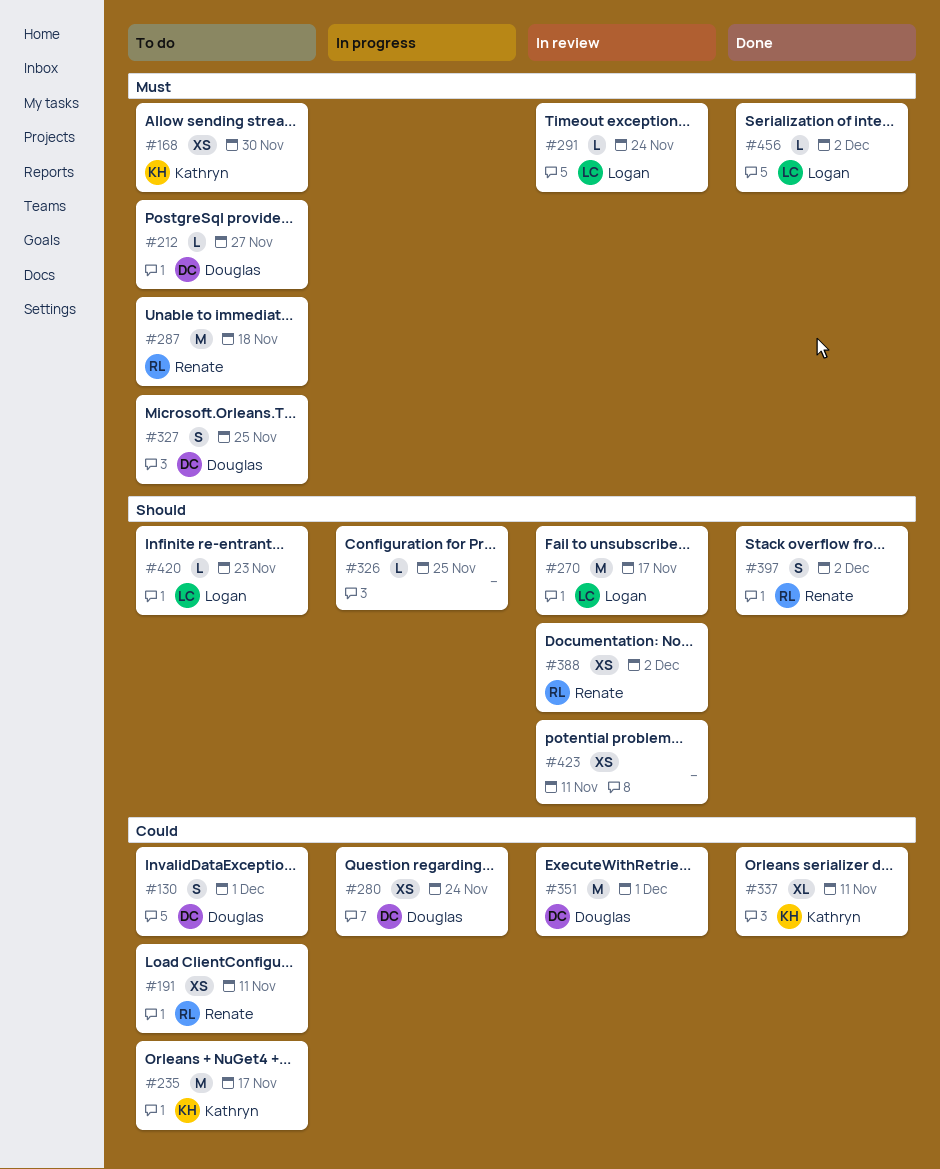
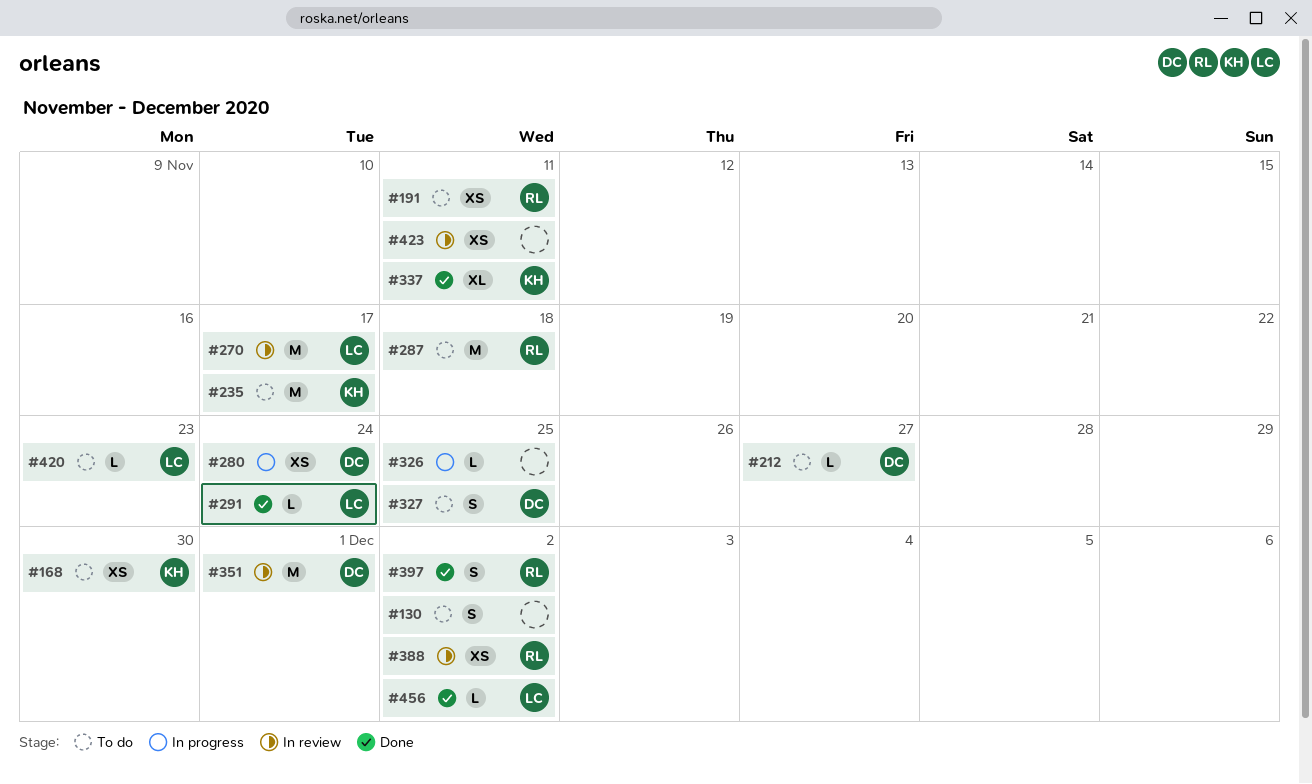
#130, owner: Douglas -> none
#130, due: Dec 1 -> Dec 2
#291, status: In review -> Done

